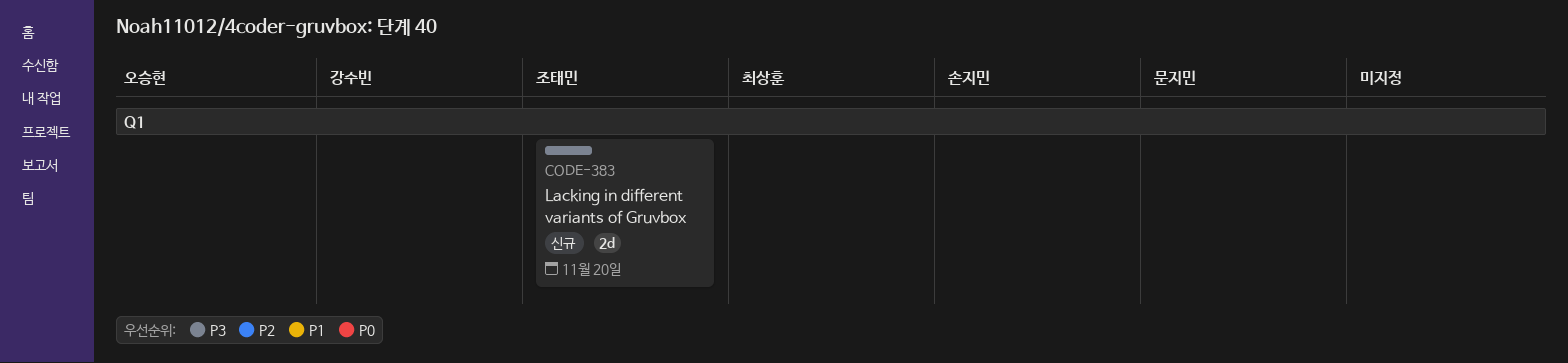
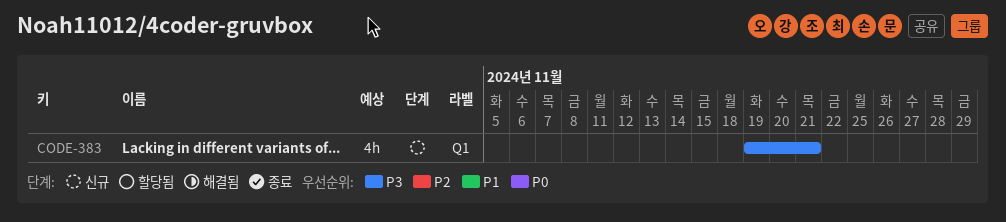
CODE-383, estimate: 2d -> 4h
CODE-383, due: Nov 20 -> Nov 21

